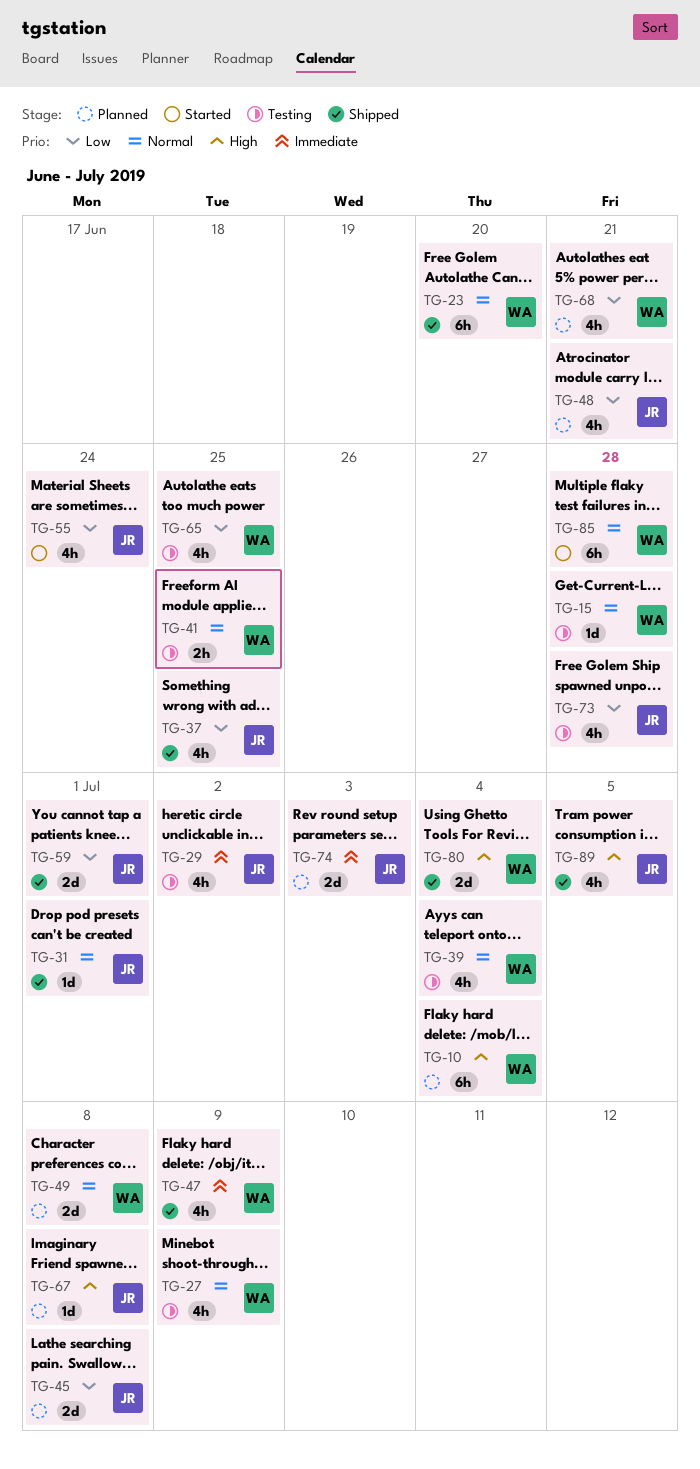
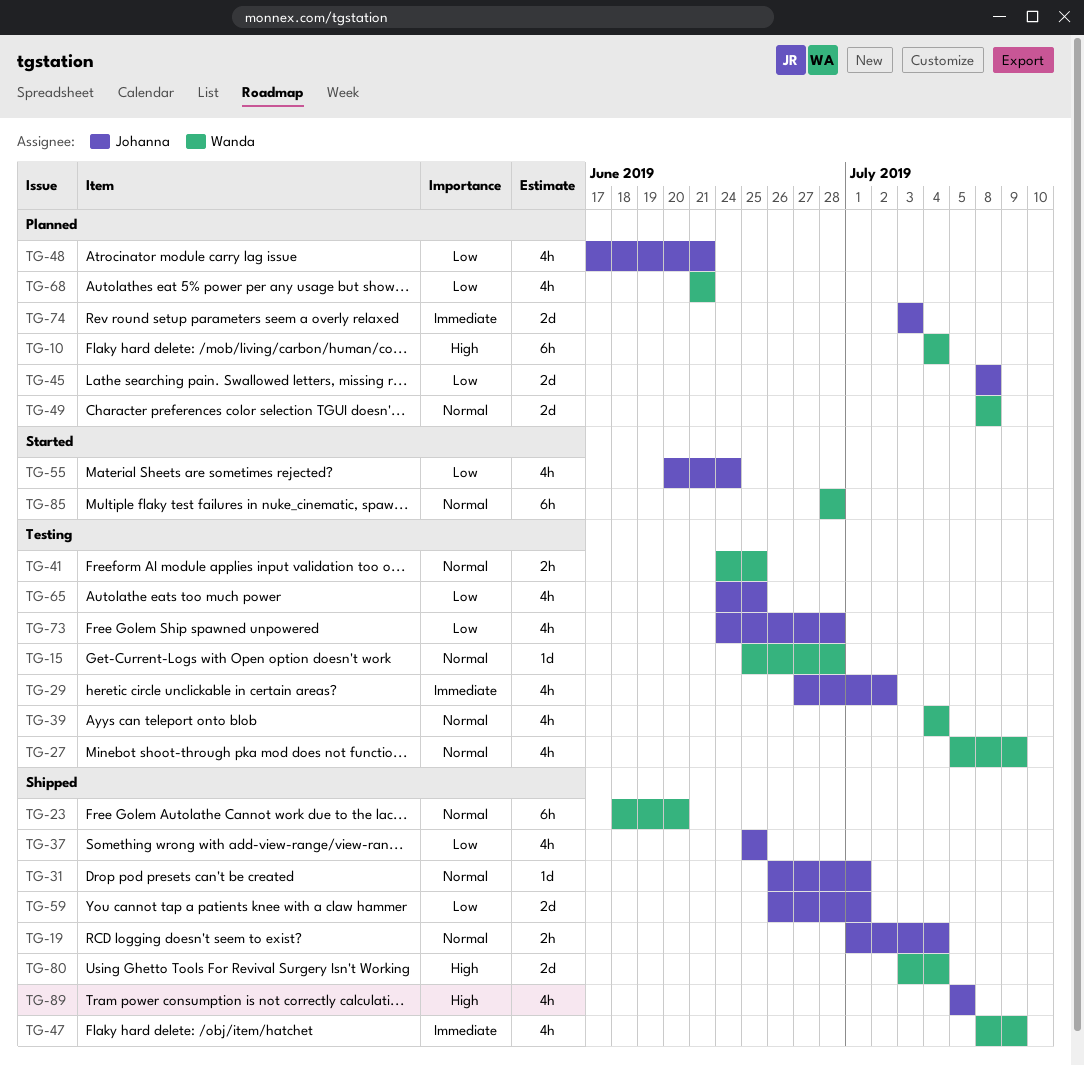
TG-19: none -> present
TG-65, owner: Wanda -> Johanna
TG-67: present -> none

